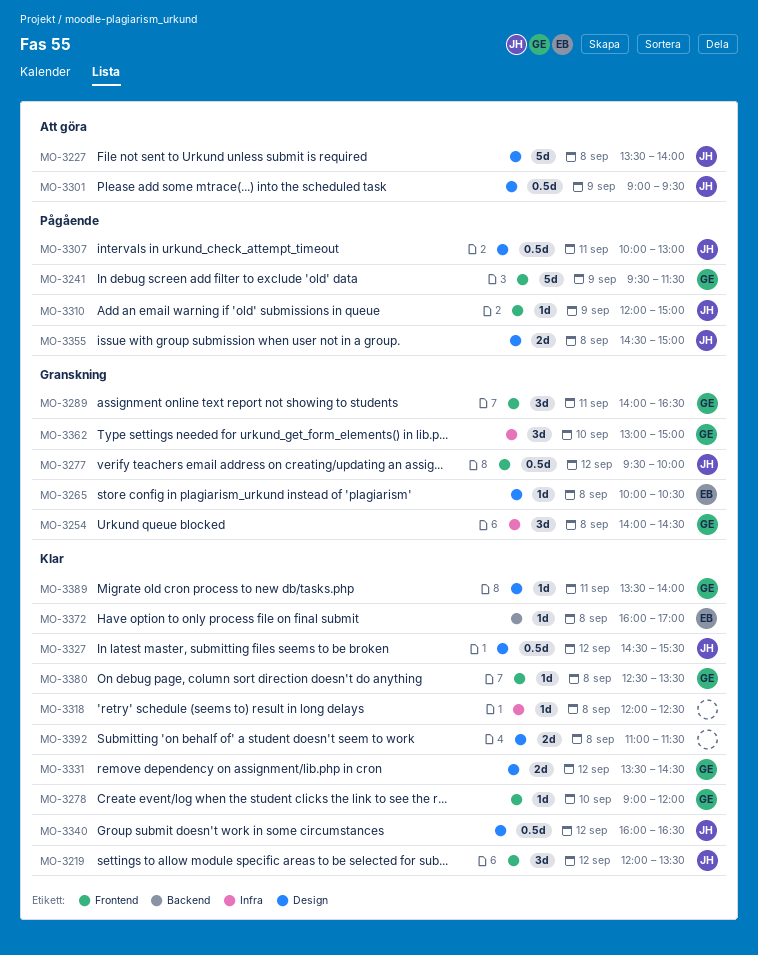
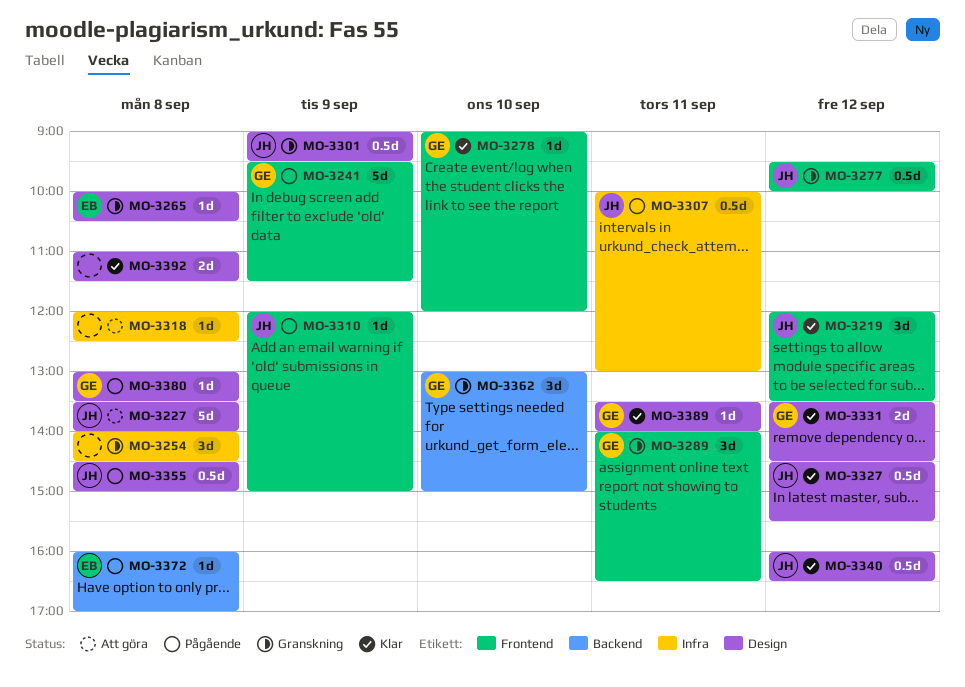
MO-3254, owner: GE -> none
MO-3301, status: Att göra -> Granskning
MO-3307, label: Design -> Infra
MO-3318, status: Klar -> Att göra
MO-3355, estimate: 2d -> 0.5d
MO-3362, label: Infra -> Backend
MO-3372, status: Klar -> Pågående
MO-3380, status: Klar -> Pågående
MO-3380, label: Frontend -> Design
MO-3380, begins: 12:30 -> 13:00

